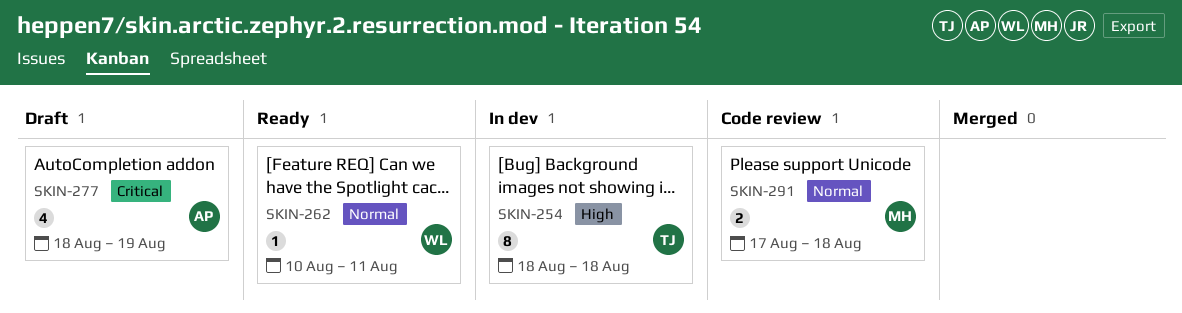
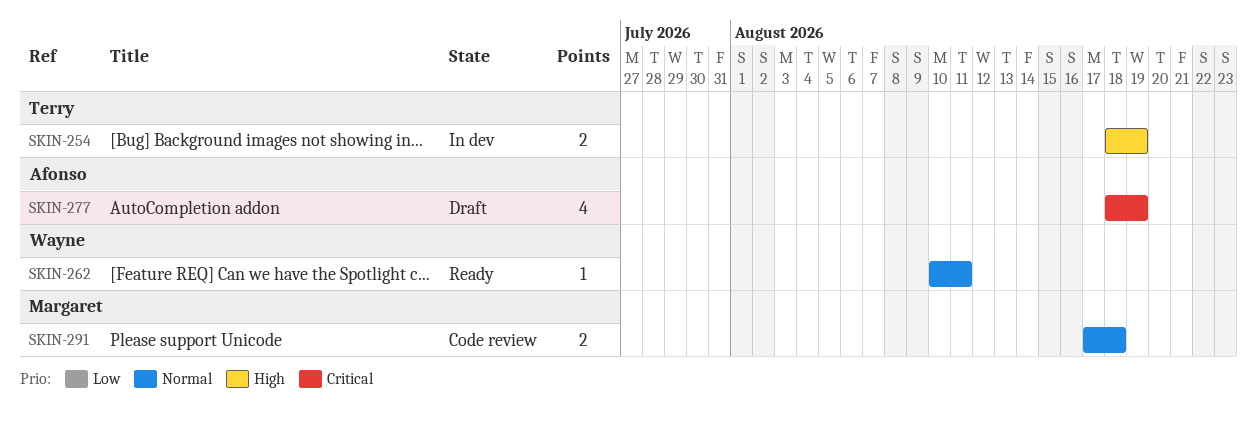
SKIN-254, estimate: 8 -> 2
SKIN-254, due: Aug 18 -> Aug 19

